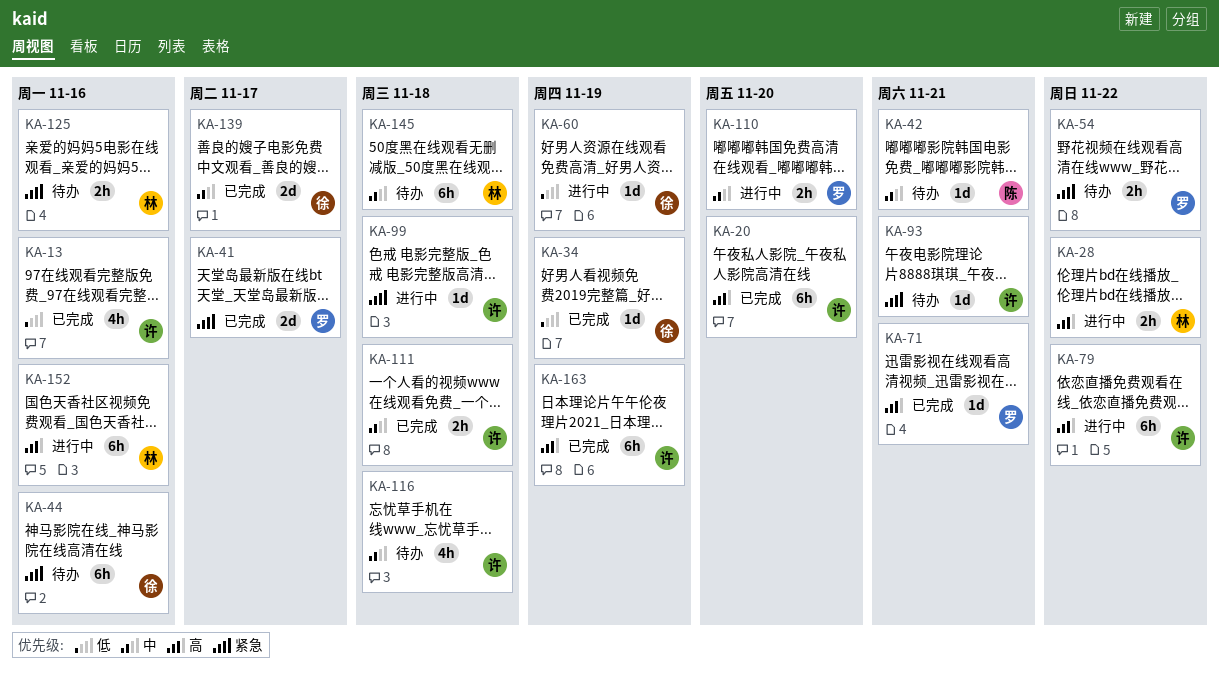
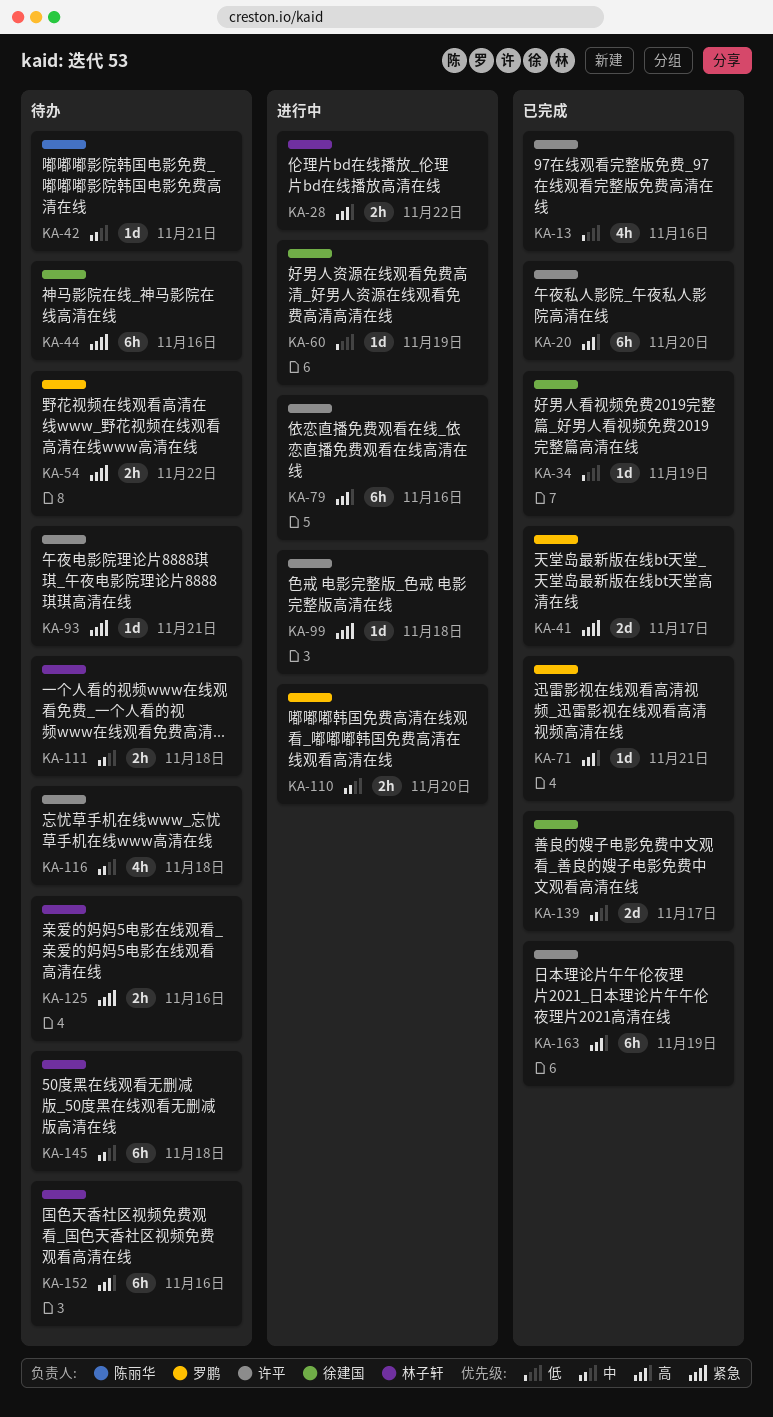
KA-79, due: Nov 22 -> Nov 16
KA-111, status: 已完成 -> 待办
KA-111, owner: 许平 -> 林子轩
KA-152, status: 进行中 -> 待办

